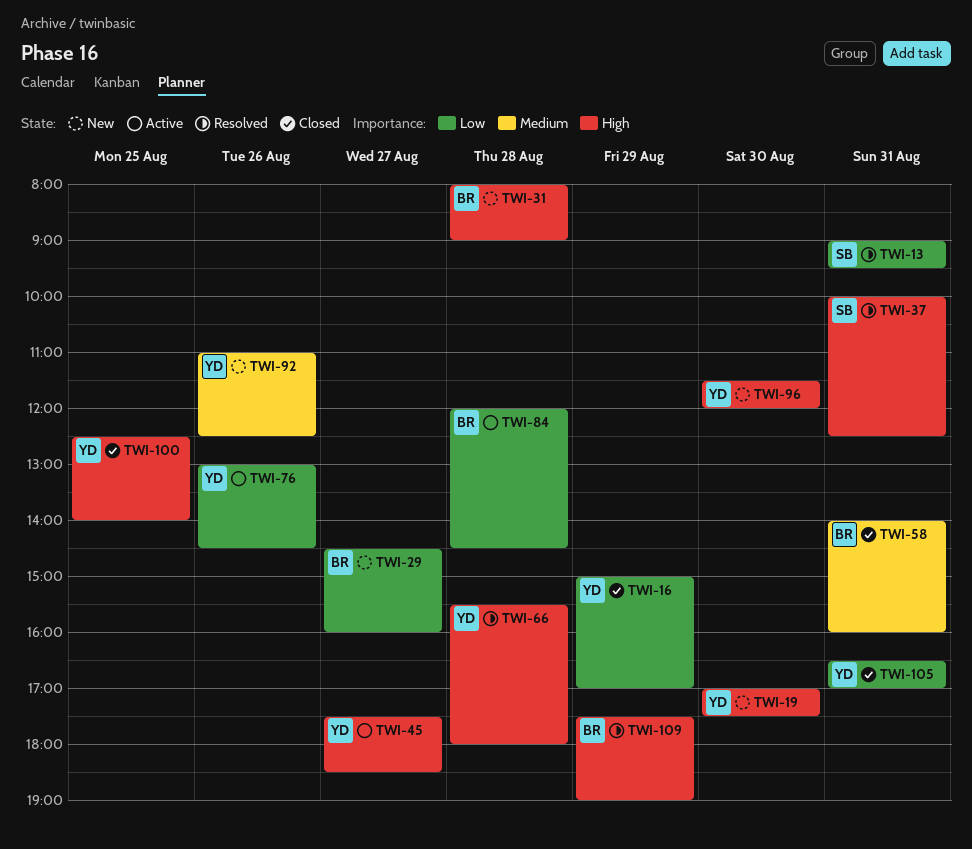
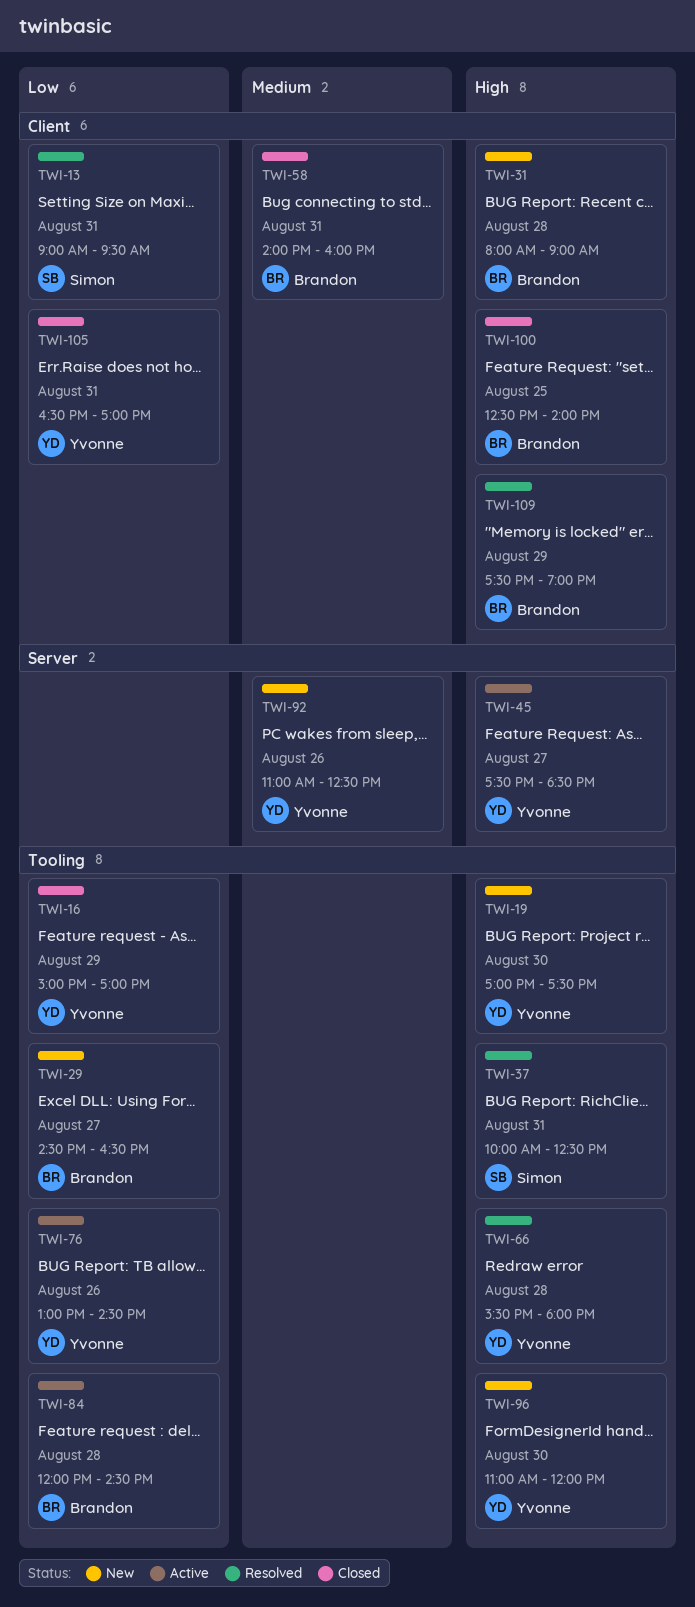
TWI-29, ends: 16:00 -> 16:30
TWI-96, begins: 11:30 -> 11:00
TWI-100, owner: Yvonne -> Brandon

